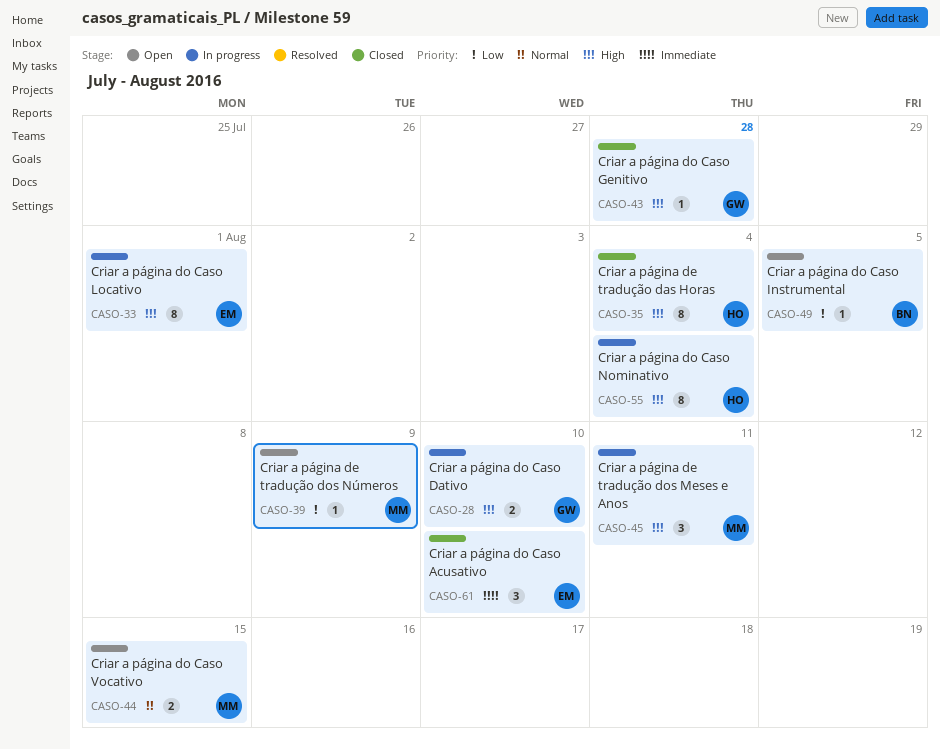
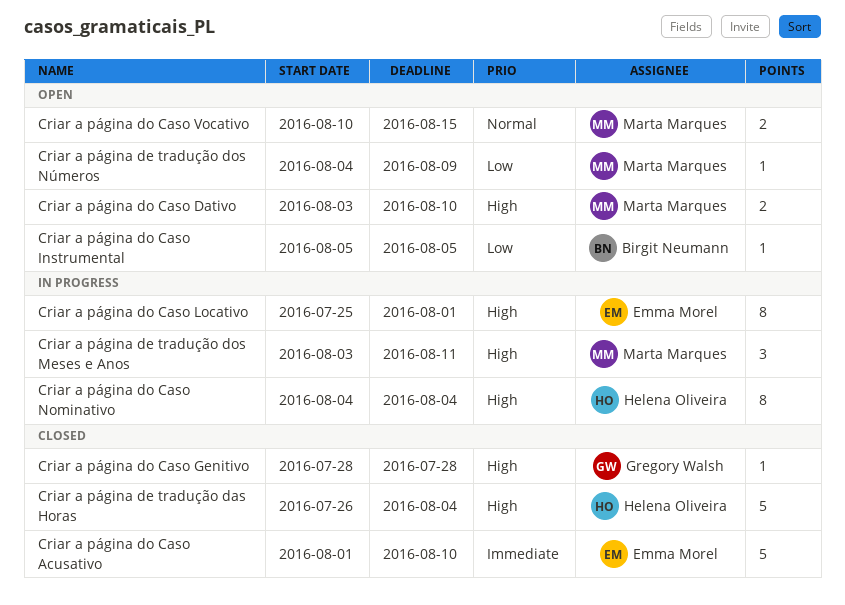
Criar a página de tradução das Horas, estimate: 8 -> 5
Criar a página do Caso Acusativo, estimate: 3 -> 5
Criar a página do Caso Dativo, status: In progress -> Open
Criar a página do Caso Dativo, owner: Gregory Walsh -> Marta Marques

